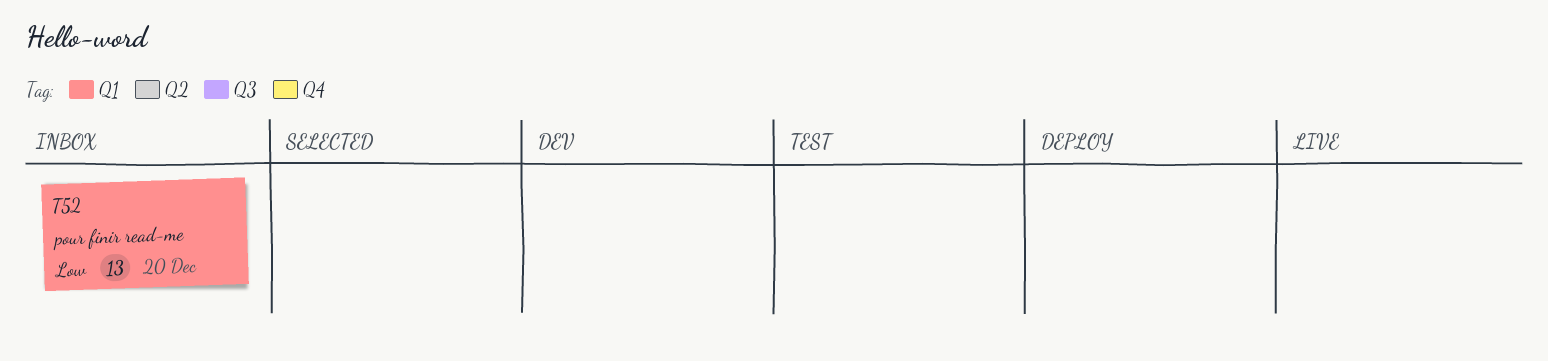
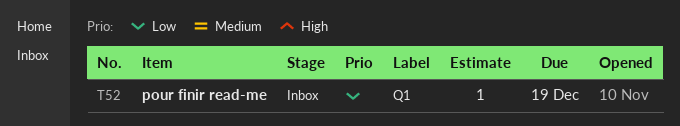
T52, estimate: 13 -> 1
T52, due: Dec 20 -> Dec 19

